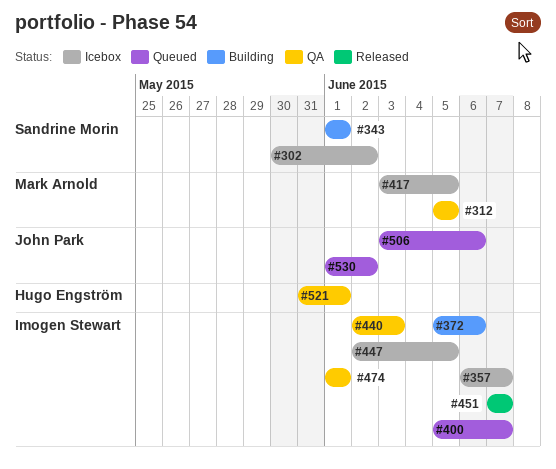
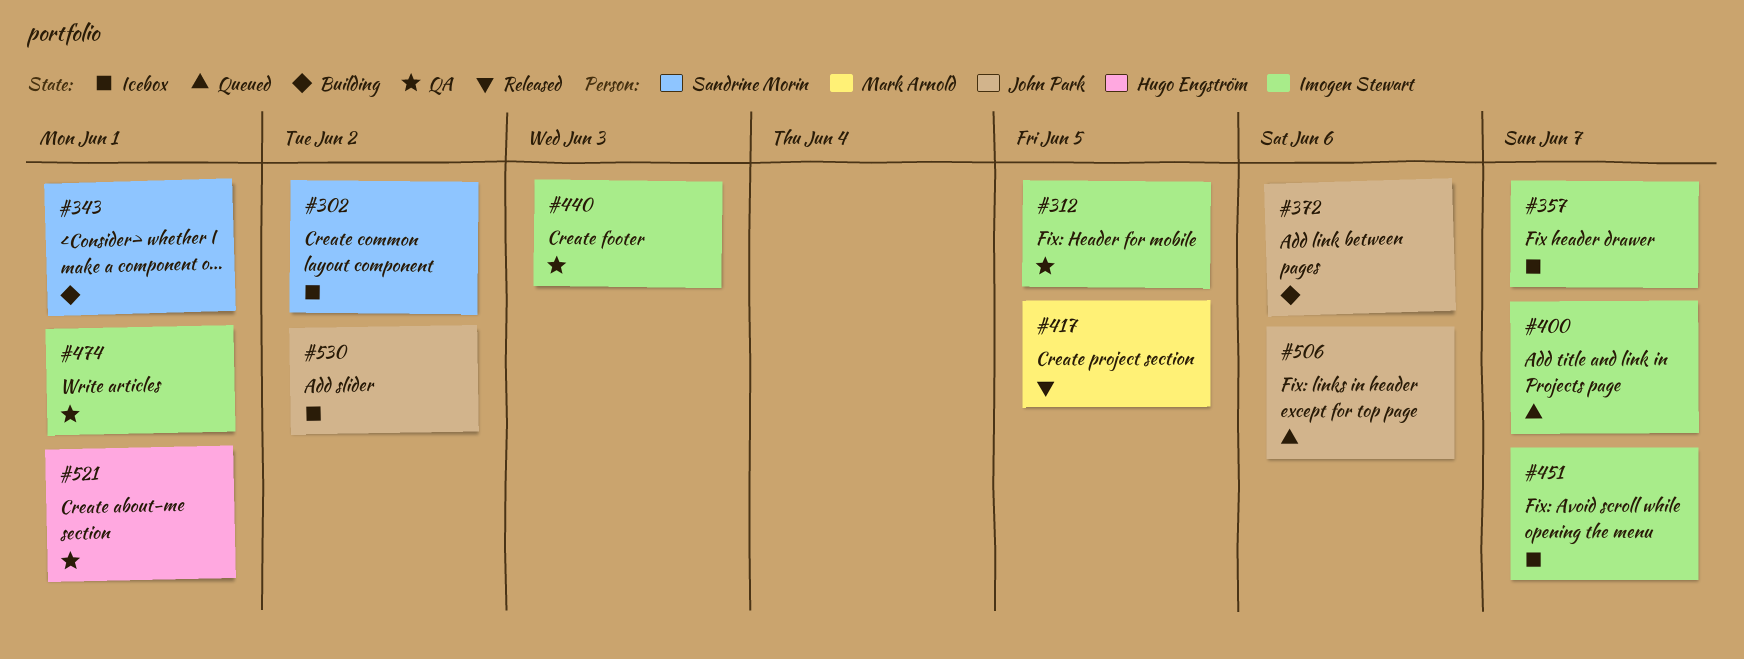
#312, owner: Mark Arnold -> Imogen Stewart
#372, owner: Imogen Stewart -> John Park
#417, status: Icebox -> Released
#447: present -> none
#451, status: Released -> Icebox
#530, status: Queued -> Icebox

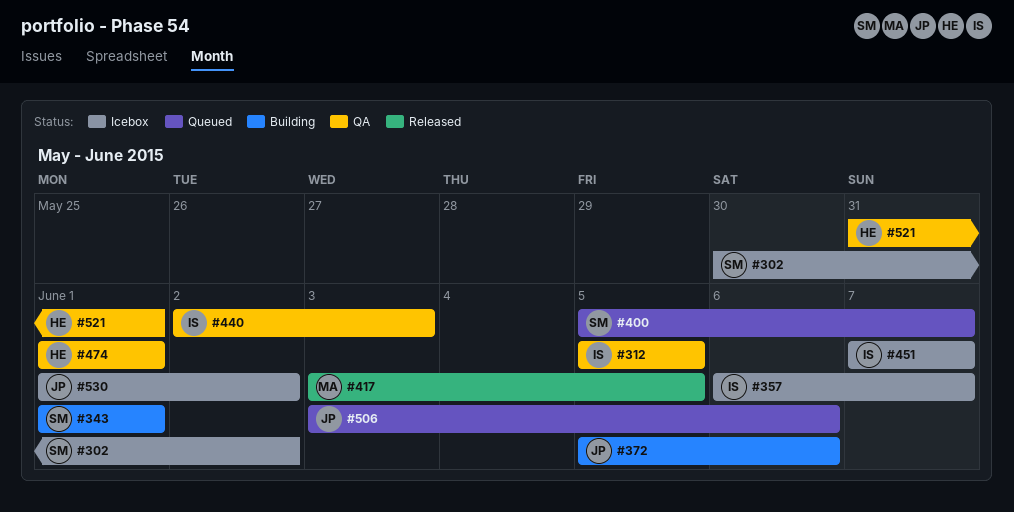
#400, owner: Imogen Stewart -> Sandrine Morin
#474, owner: Imogen Stewart -> Hugo Engström

